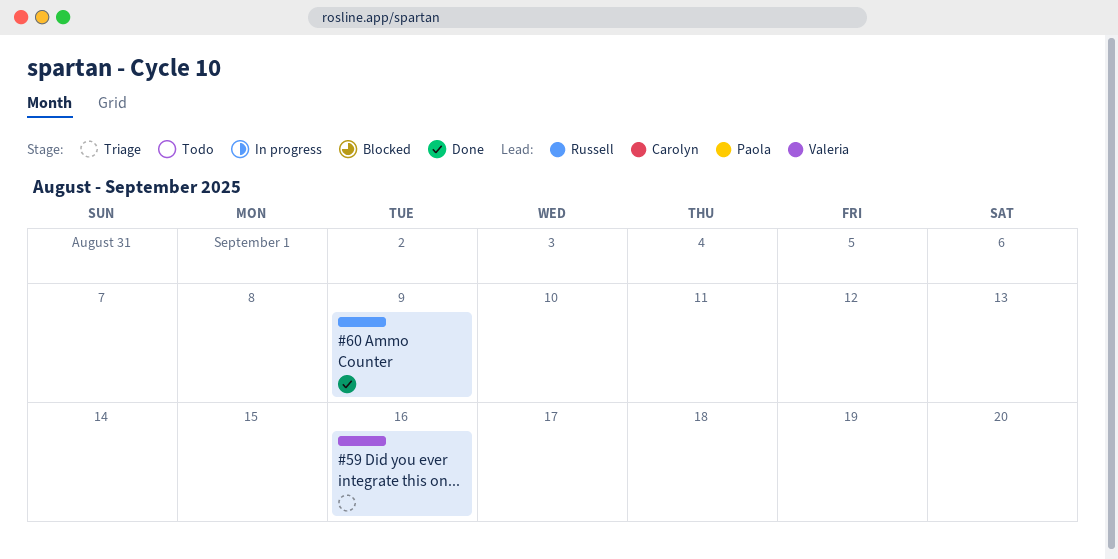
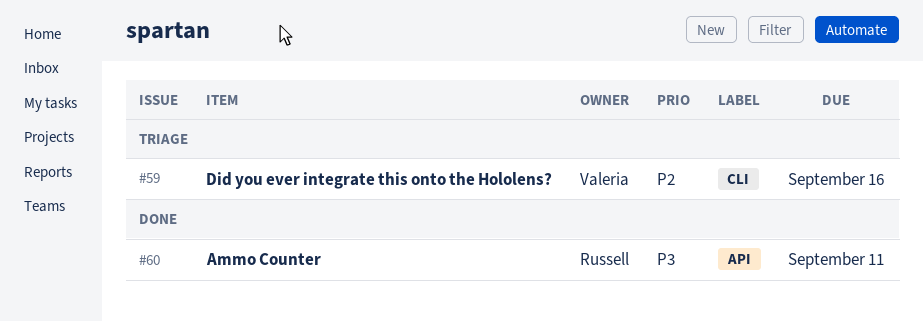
#60, due: Sep 9 -> Sep 11

